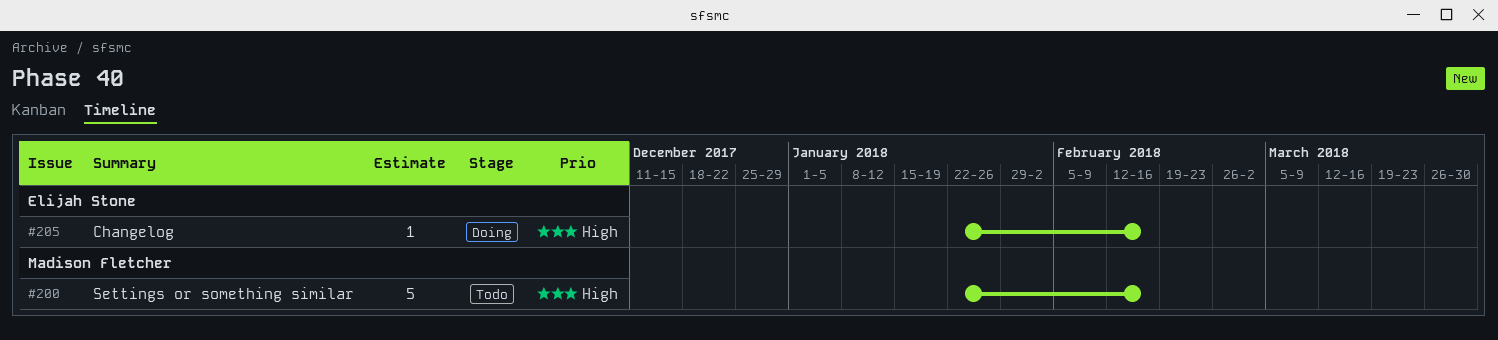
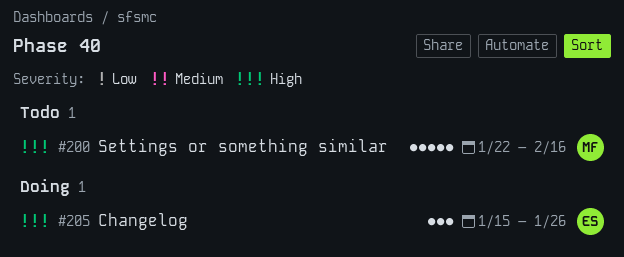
#205, estimate: 1 -> 3
#205, start: Jan 22 -> Jan 15
#205, due: Feb 16 -> Jan 26

